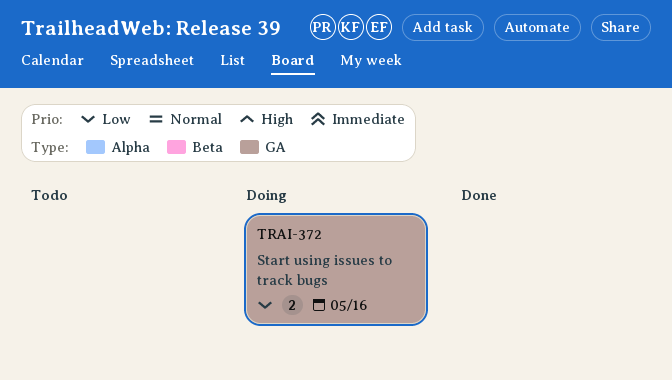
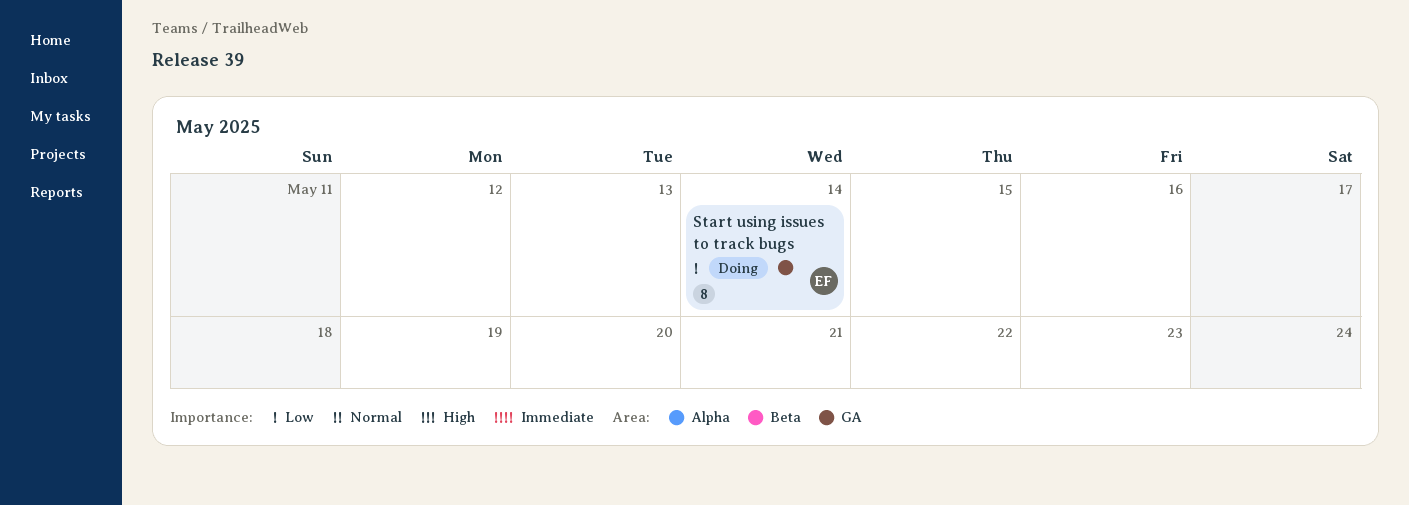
Start using issues to track bugs, estimate: 2 -> 8
Start using issues to track bugs, due: May 16 -> May 14

